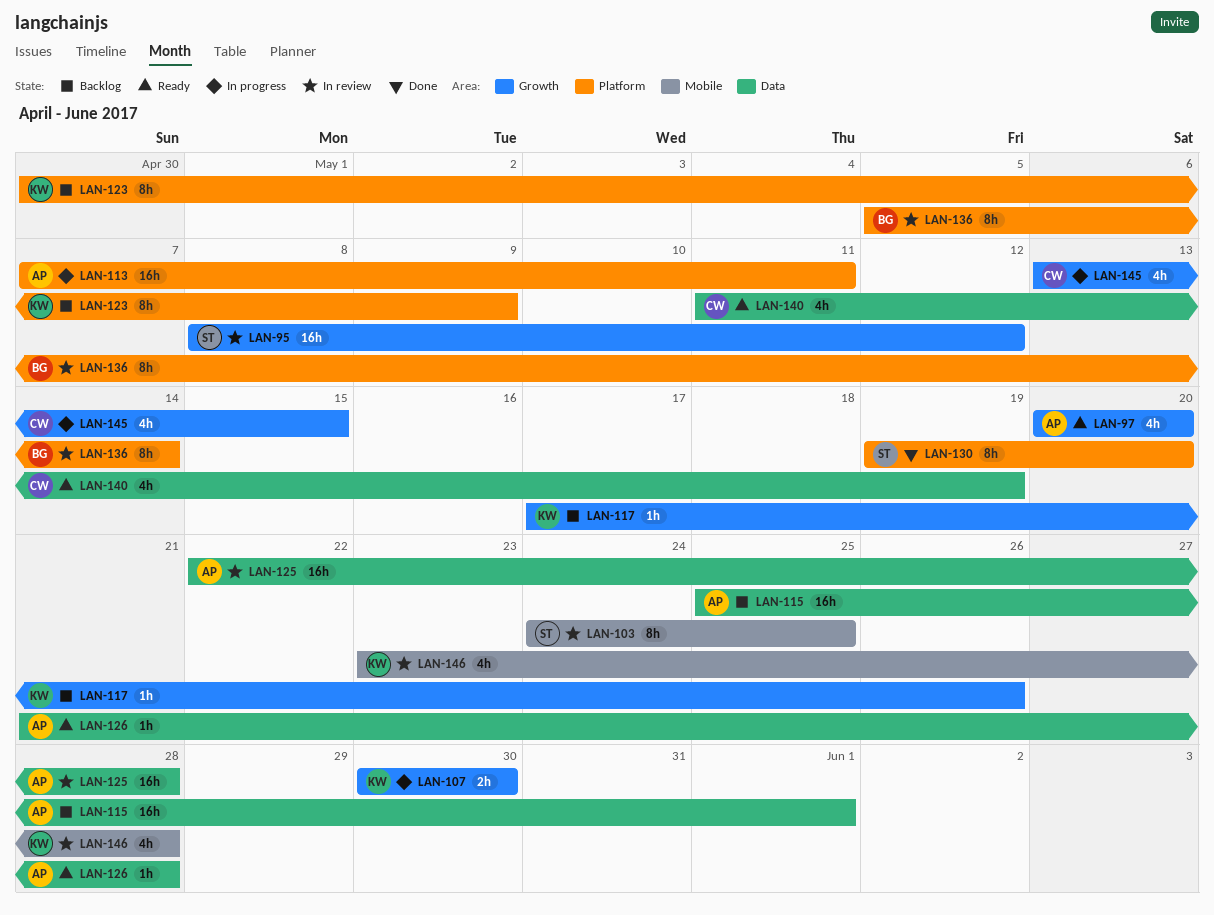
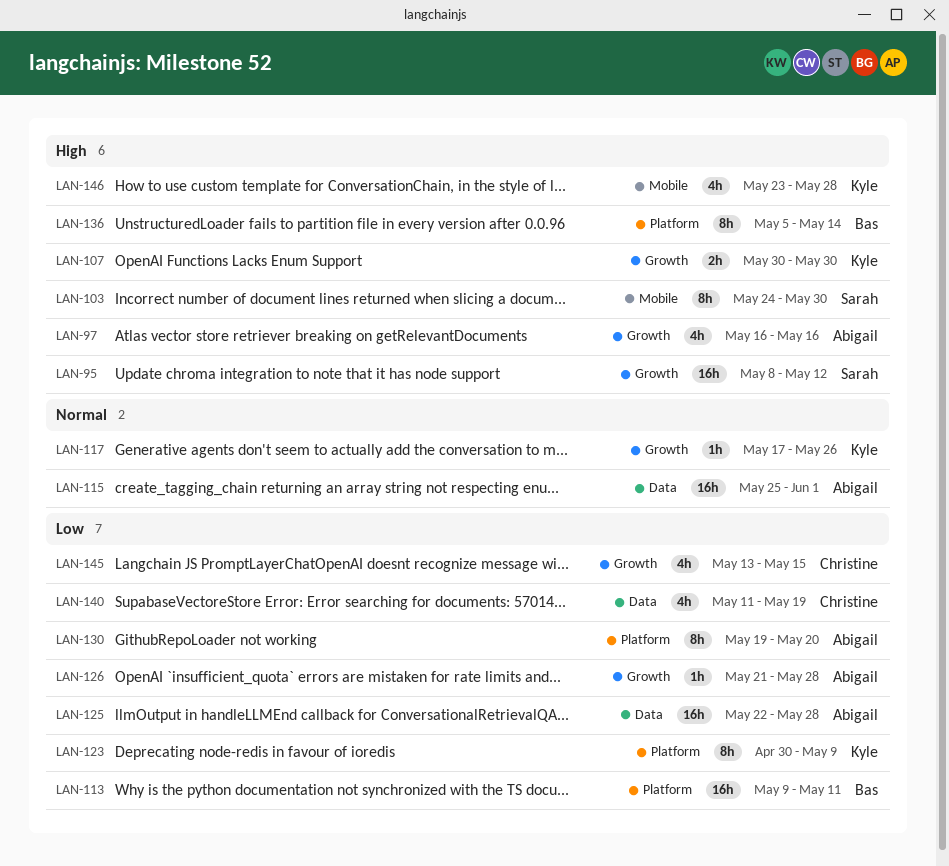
LAN-97, start: May 20 -> May 16
LAN-97, due: May 20 -> May 16
LAN-103, due: May 25 -> May 30
LAN-113, owner: Abigail -> Bas
LAN-113, start: May 7 -> May 9
LAN-126, label: Data -> Growth
LAN-130, owner: Sarah -> Abigail

